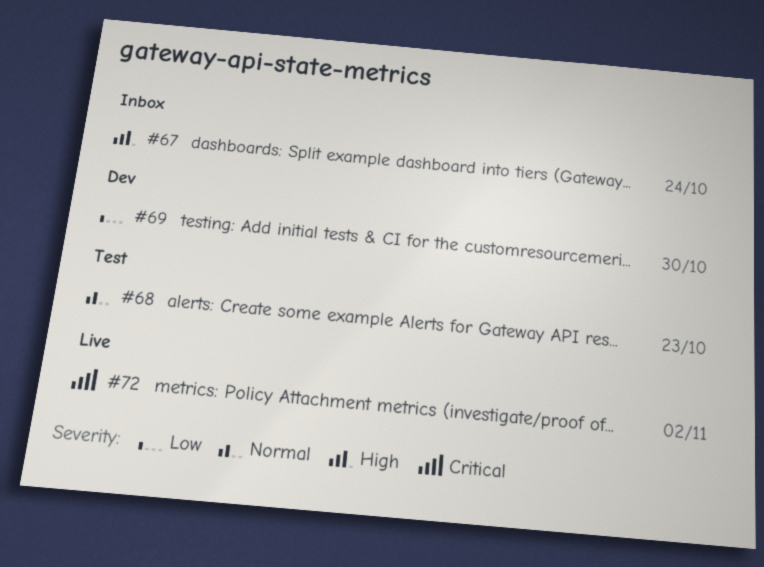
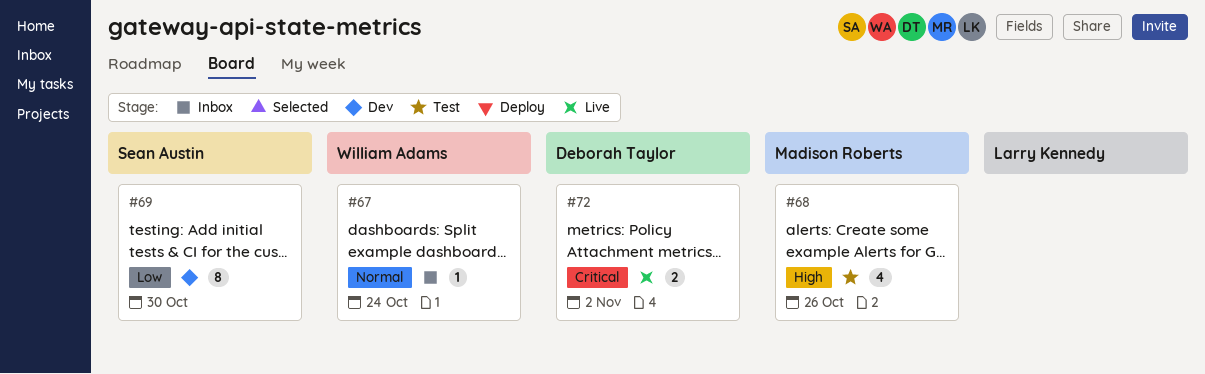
#67, priority: High -> Normal
#68, priority: Normal -> High
#68, due: Oct 23 -> Oct 26

